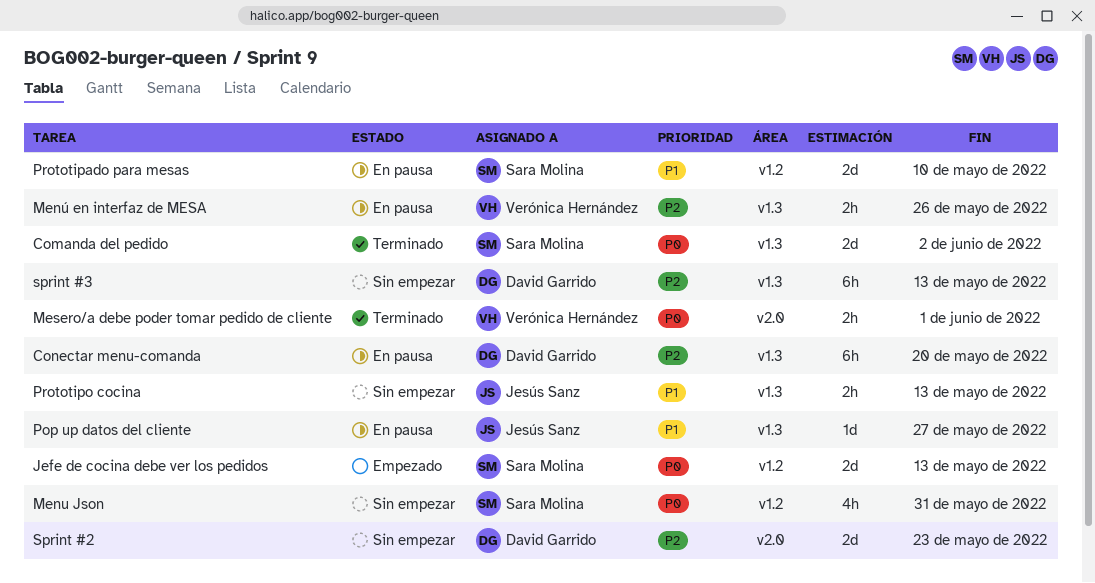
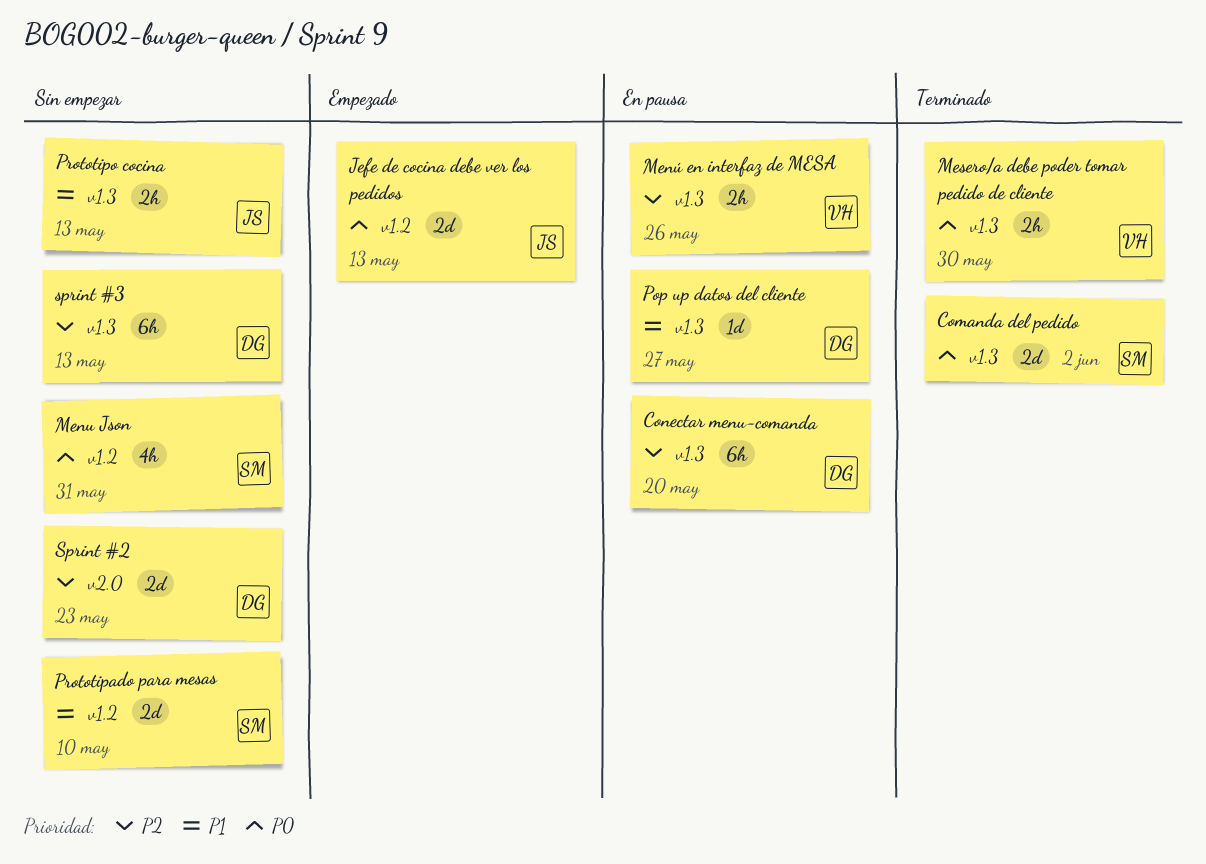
Jefe de cocina debe ver los pedidos, owner: Sara Molina -> Jesús Sanz
Mesero/a debe poder tomar pedido de cliente, label: v2.0 -> v1.3
Mesero/a debe poder tomar pedido de cliente, due: Jun 1 -> May 30
Pop up datos del cliente, owner: Jesús Sanz -> David Garrido
Prototipado para mesas, status: En pausa -> Sin empezar

